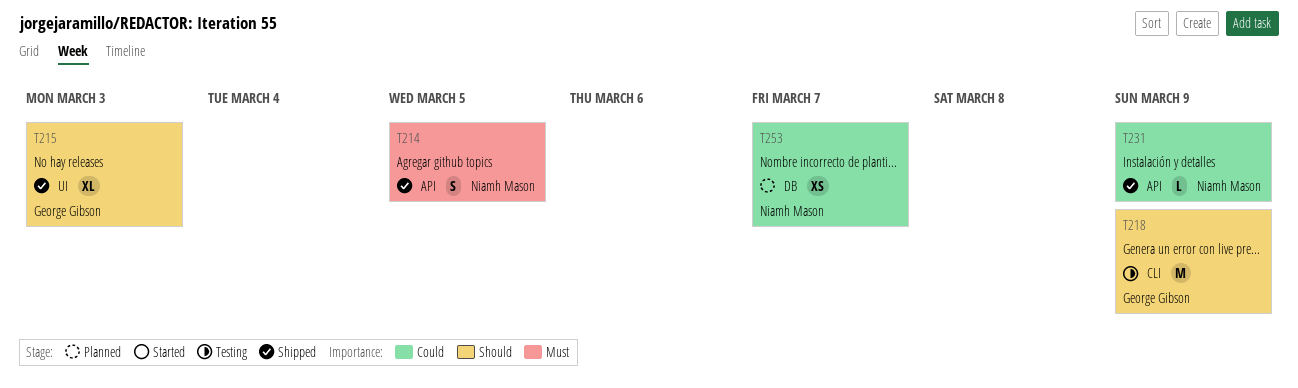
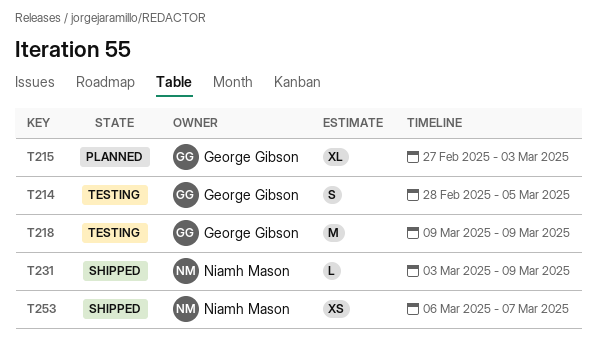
T214, status: Shipped -> Testing
T214, owner: Niamh Mason -> George Gibson
T215, status: Shipped -> Planned
T253, status: Planned -> Shipped

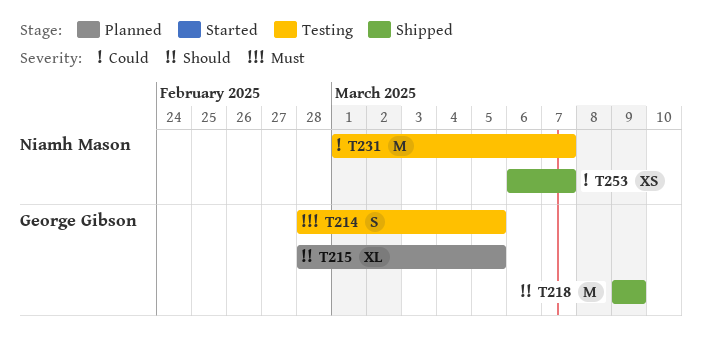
T215, start: Feb 27 -> Feb 28
T215, due: Mar 3 -> Mar 5
T218, status: Testing -> Shipped
T231, status: Shipped -> Testing
T231, estimate: L -> M
T231, start: Mar 3 -> Mar 1
T231, due: Mar 9 -> Mar 7

